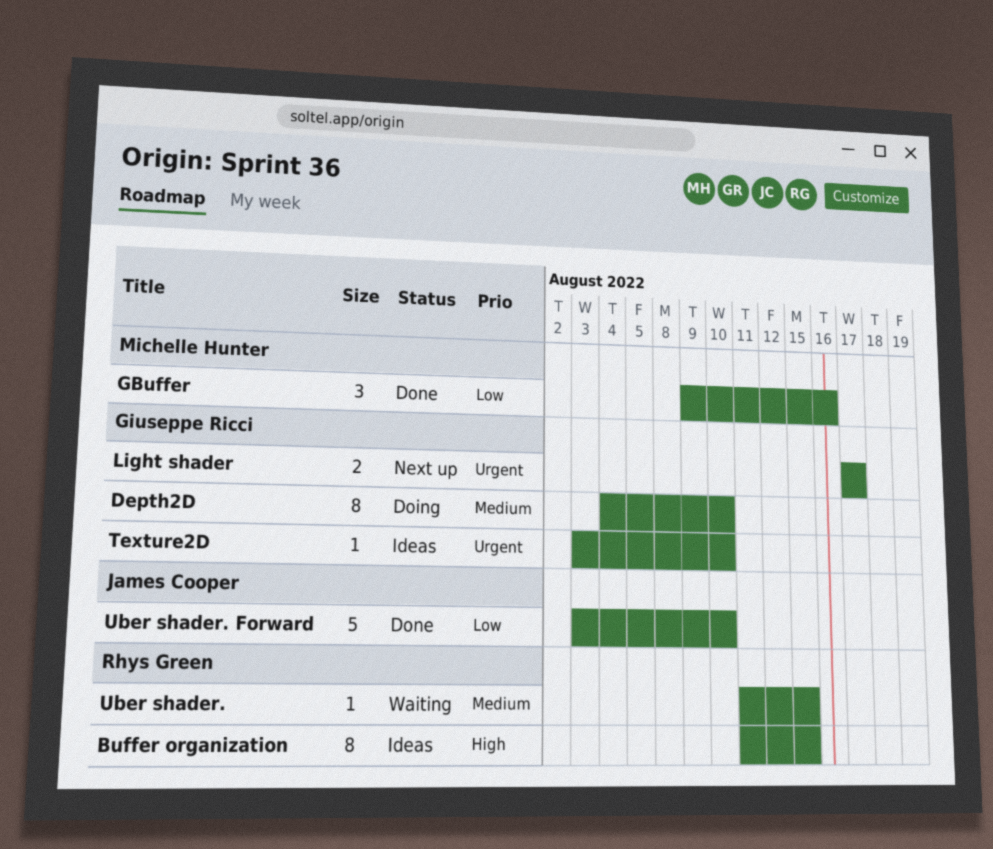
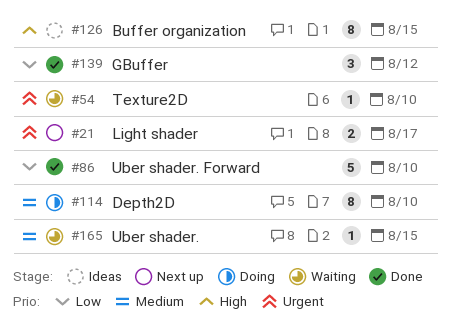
GBuffer, due: Aug 16 -> Aug 12
Texture2D, status: Ideas -> Waiting

